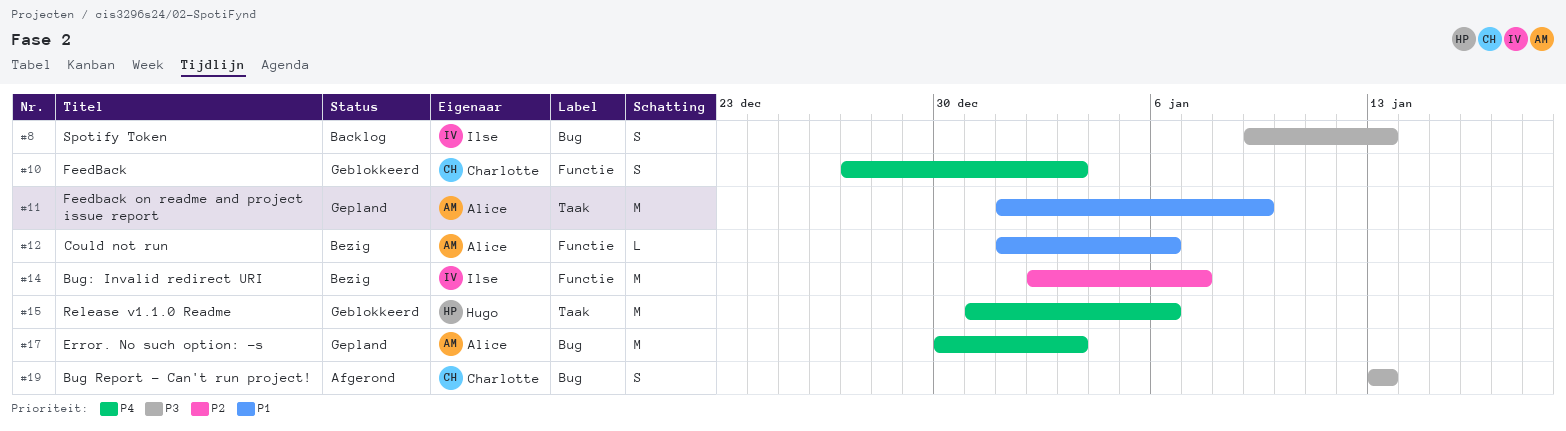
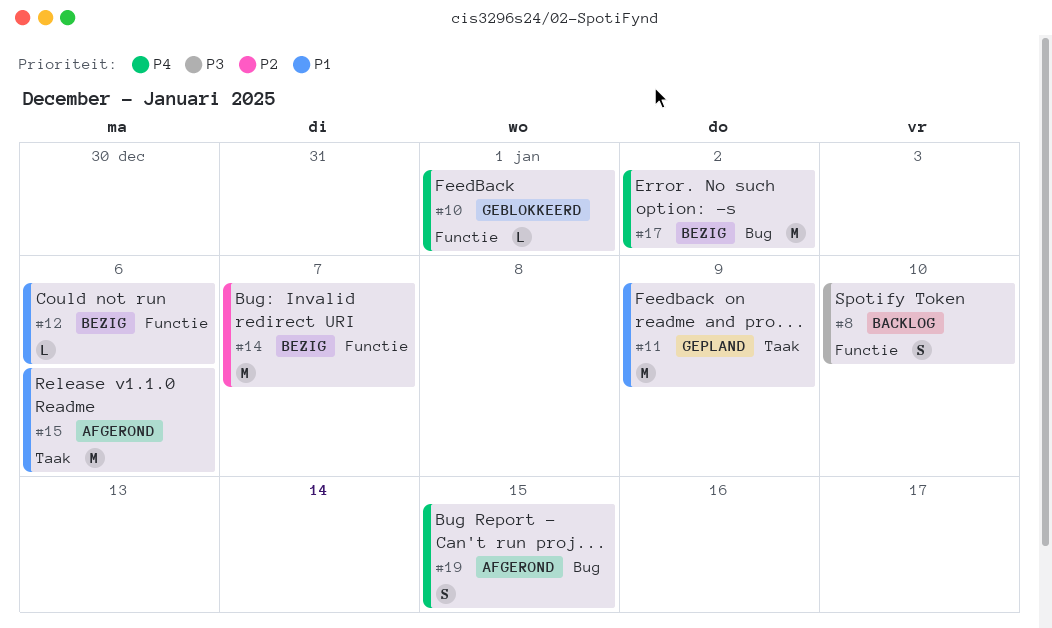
#8, label: Bug -> Functie
#8, due: Jan 13 -> Jan 10
#10, estimate: S -> L
#10, due: Jan 3 -> Jan 1
#15, status: Geblokkeerd -> Afgerond
#15, priority: P4 -> P1
#17, status: Gepland -> Bezig
#17, due: Jan 3 -> Jan 2
#19, priority: P3 -> P4
#19, due: Jan 13 -> Jan 15

